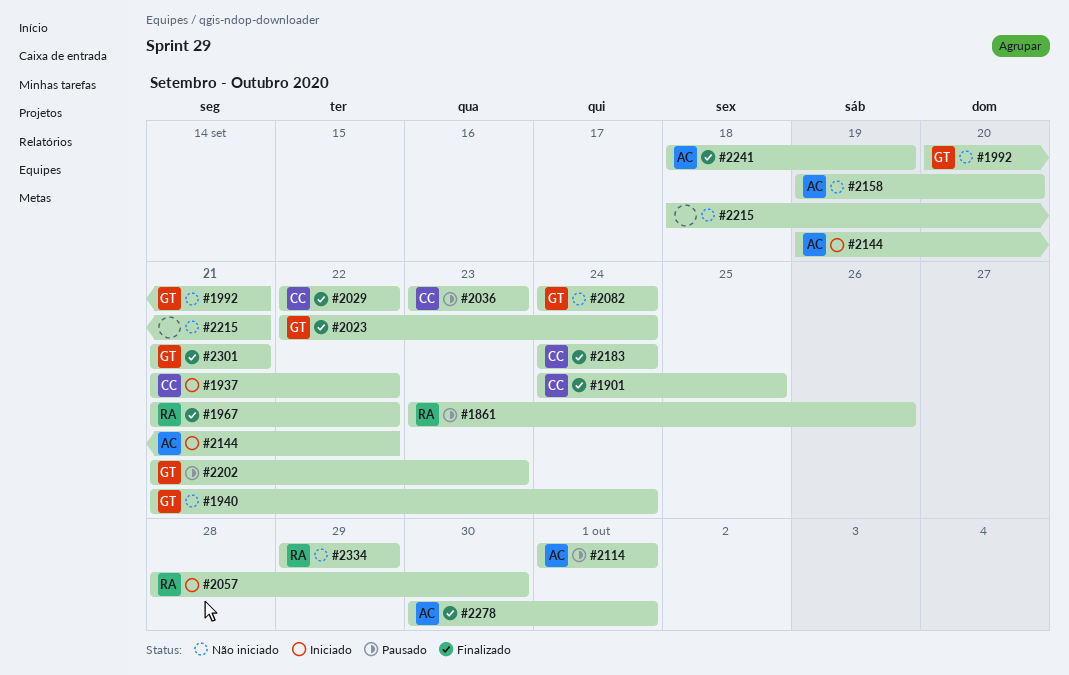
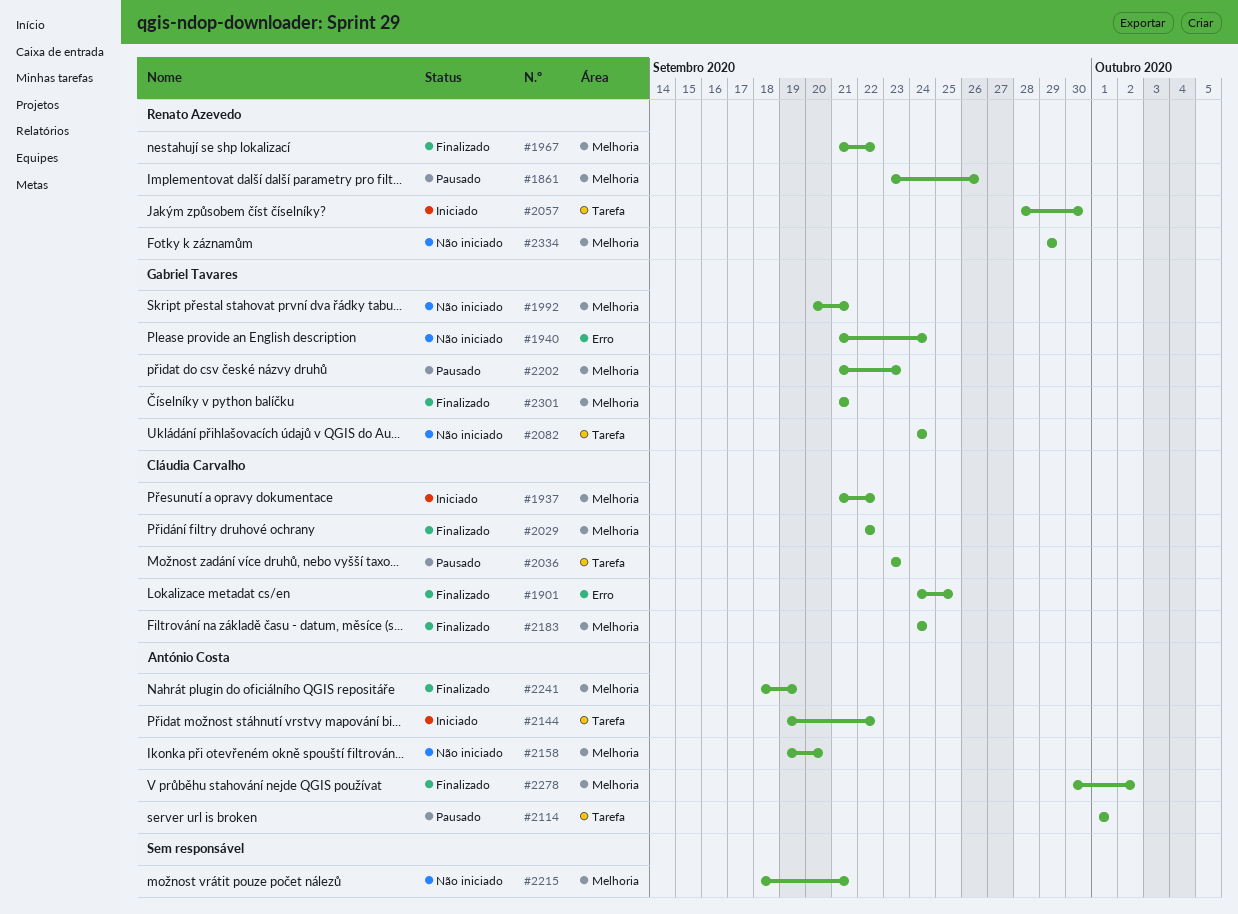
#2023: present -> none
#2278, due: Oct 1 -> Oct 2

